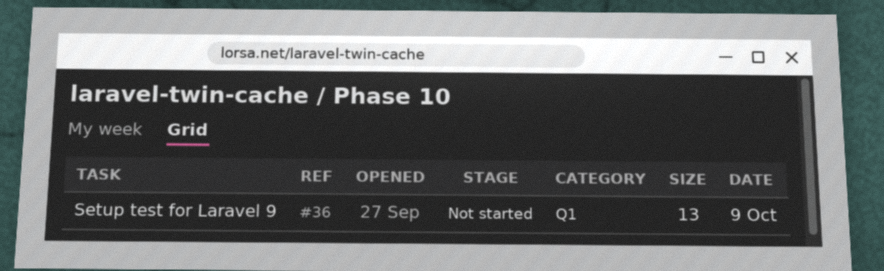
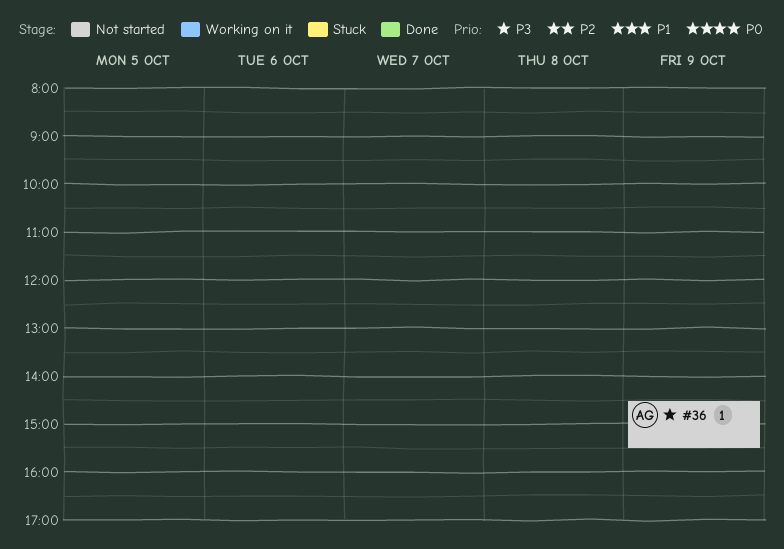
#36, estimate: 13 -> 1

